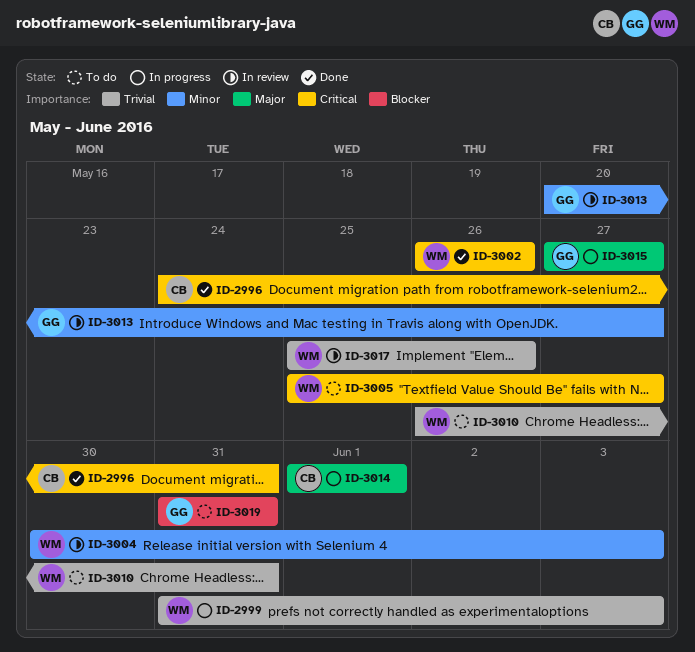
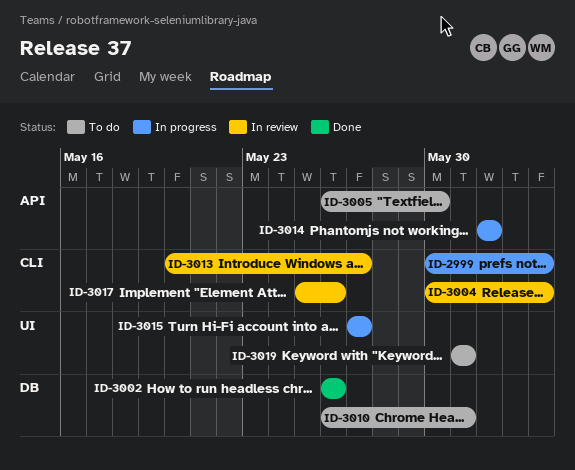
ID-2996: present -> none
ID-2999, start: May 31 -> May 30
ID-3005, start: May 25 -> May 26
ID-3005, due: May 27 -> May 30

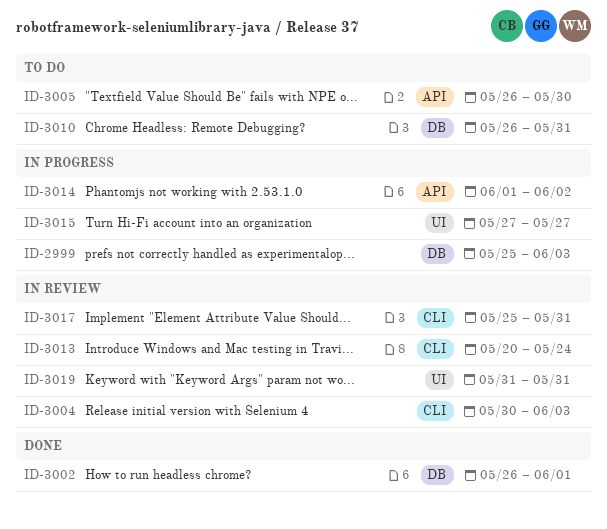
ID-2999, label: CLI -> DB
ID-2999, start: May 30 -> May 25
ID-3002, due: May 26 -> Jun 1
ID-3013, due: May 27 -> May 24
ID-3014, due: Jun 1 -> Jun 2
ID-3017, due: May 26 -> May 31
ID-3019, status: To do -> In review

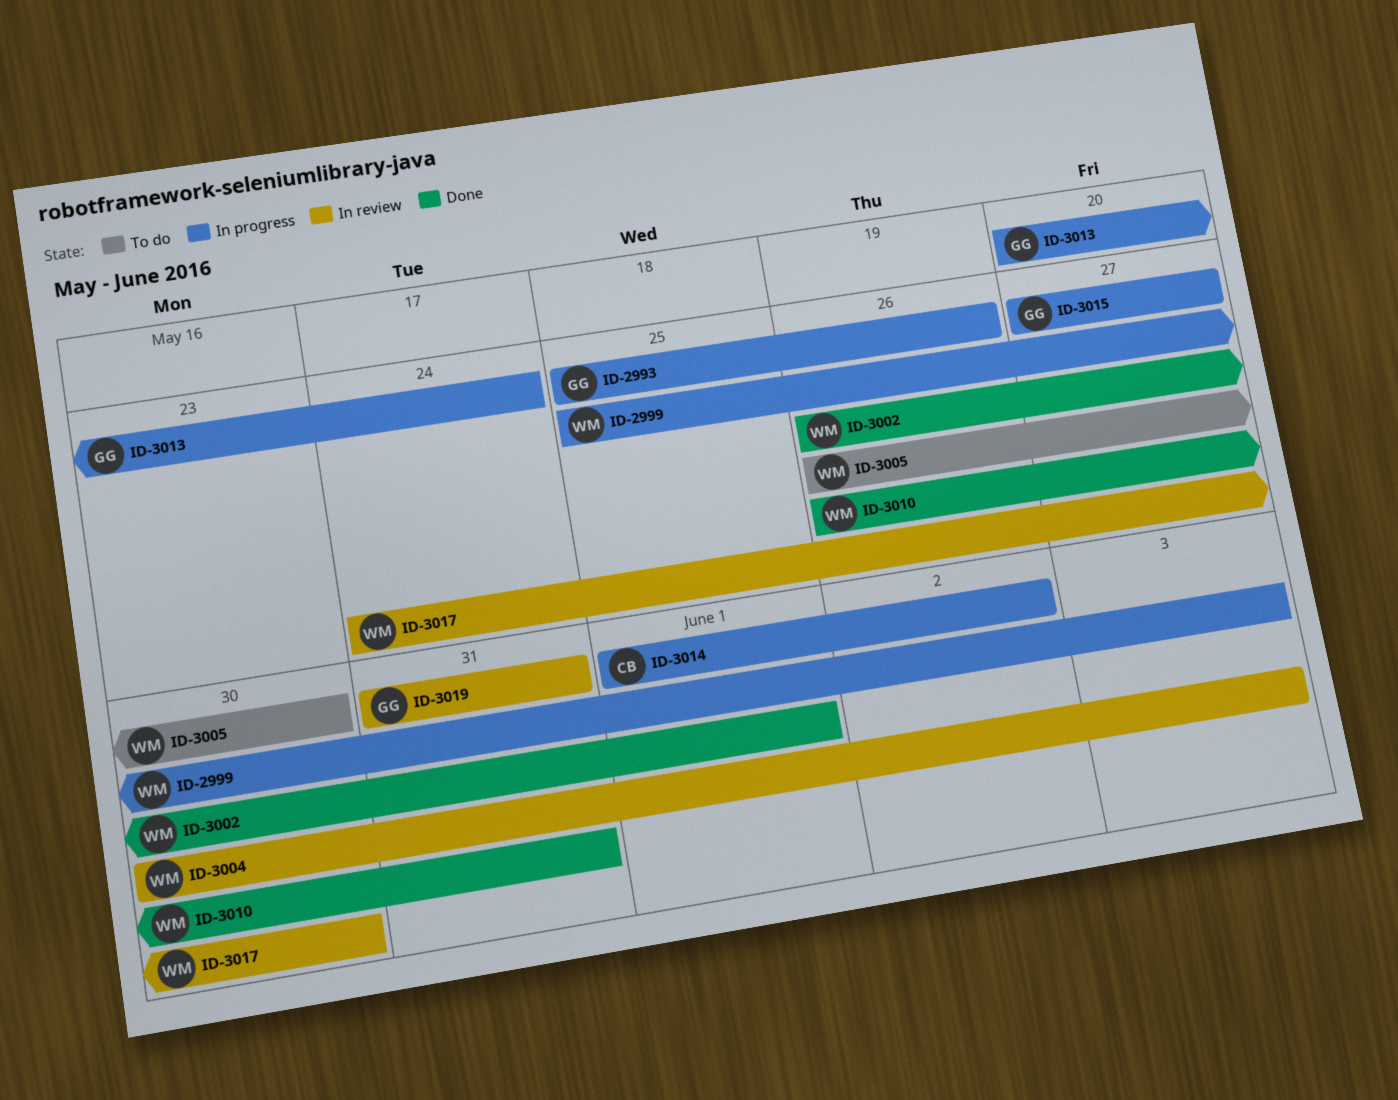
ID-2993: none -> present
ID-3010, status: To do -> Done
ID-3013, status: In review -> In progress
ID-3017, start: May 25 -> May 24
ID-3017, due: May 31 -> May 30

